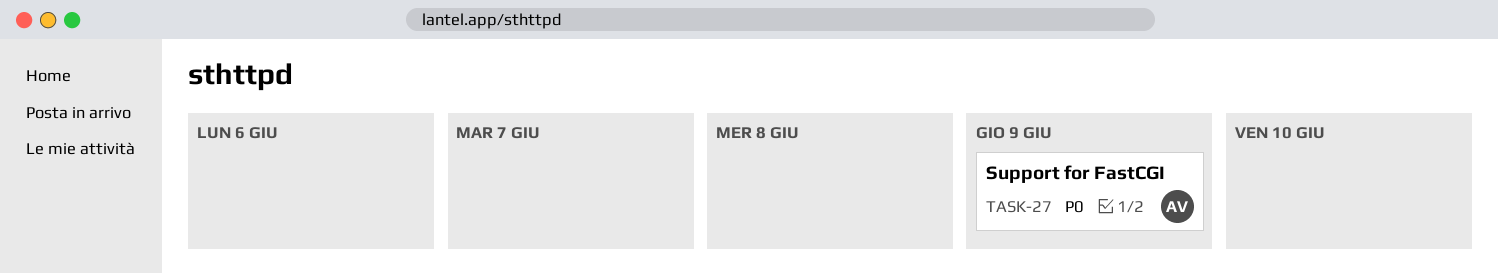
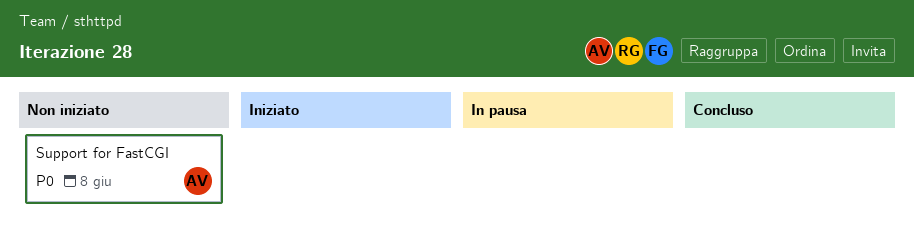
Support for FastCGI, due: Jun 9 -> Jun 8

